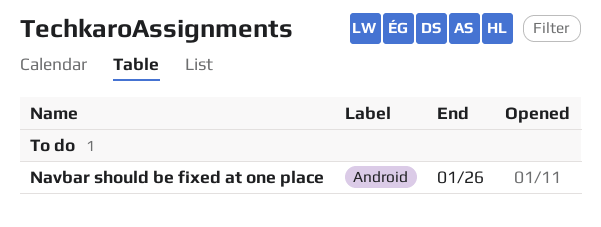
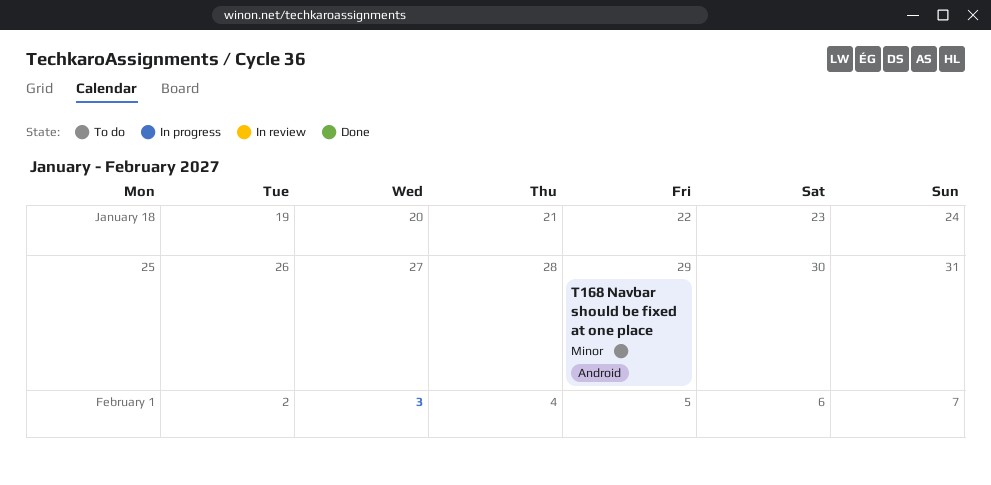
Navbar should be fixed at one place, due: Jan 26 -> Jan 29

